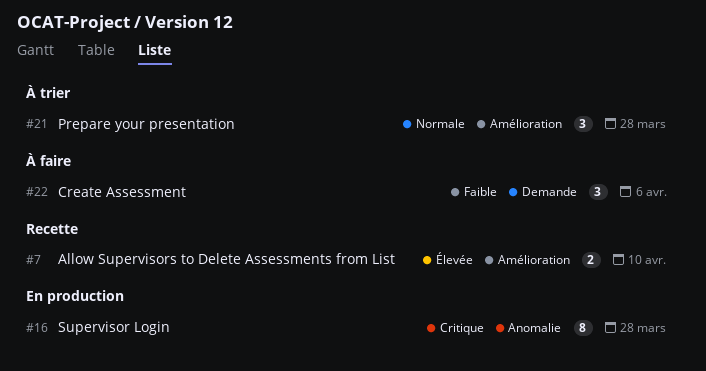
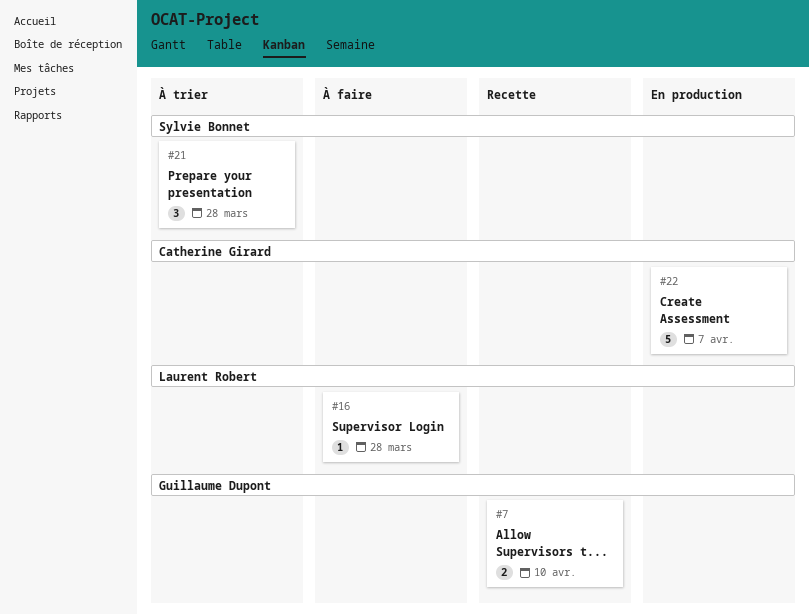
#16, status: En production -> À faire
#16, estimate: 8 -> 1
#22, status: À faire -> En production
#22, estimate: 3 -> 5
#22, due: Apr 6 -> Apr 7

